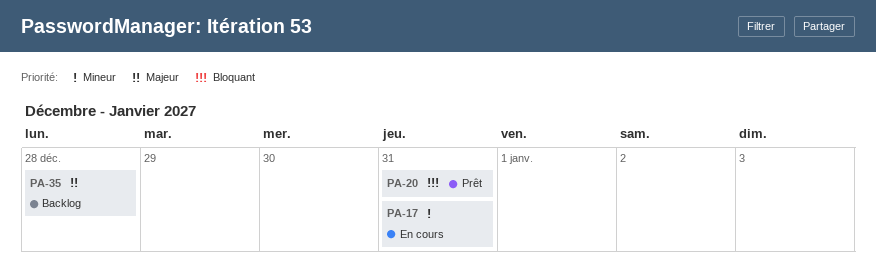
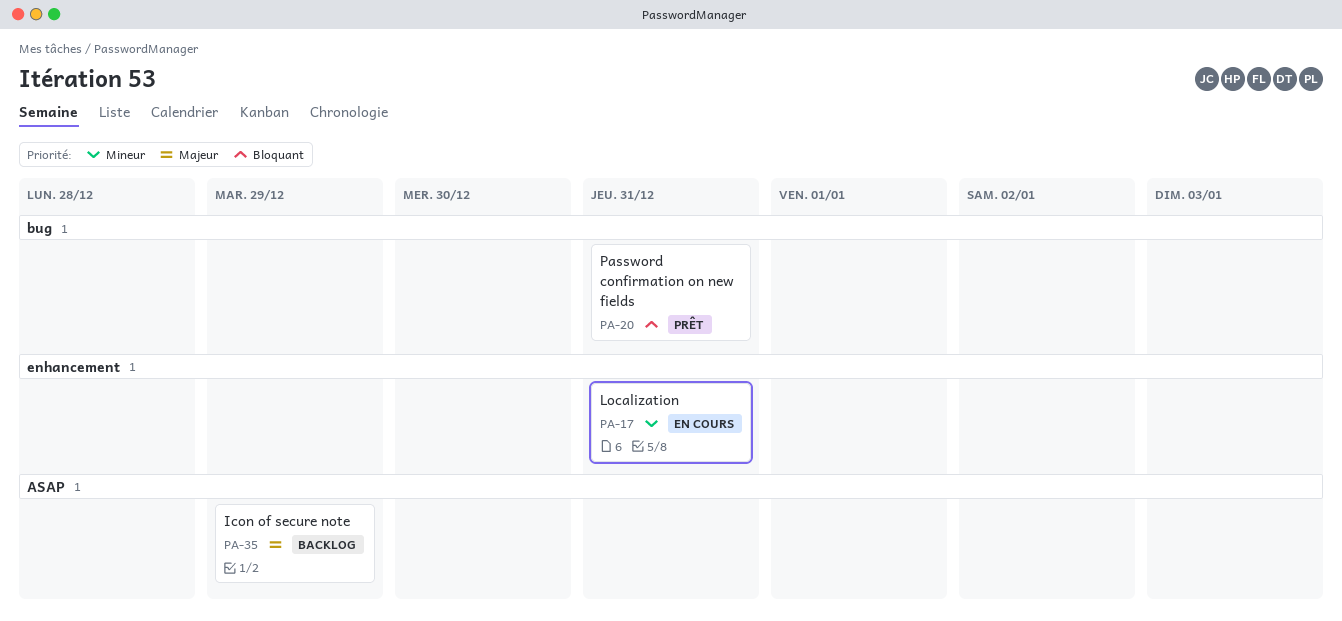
PA-35, due: Dec 28 -> Dec 29

